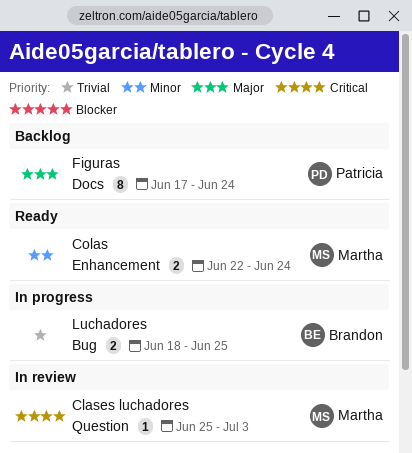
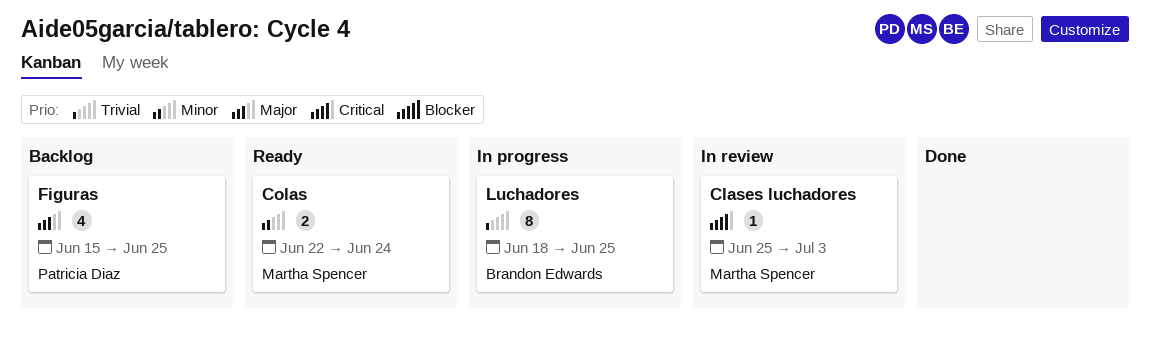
Figuras, estimate: 8 -> 4
Figuras, start: Jun 17 -> Jun 15
Figuras, due: Jun 24 -> Jun 25
Luchadores, estimate: 2 -> 8

